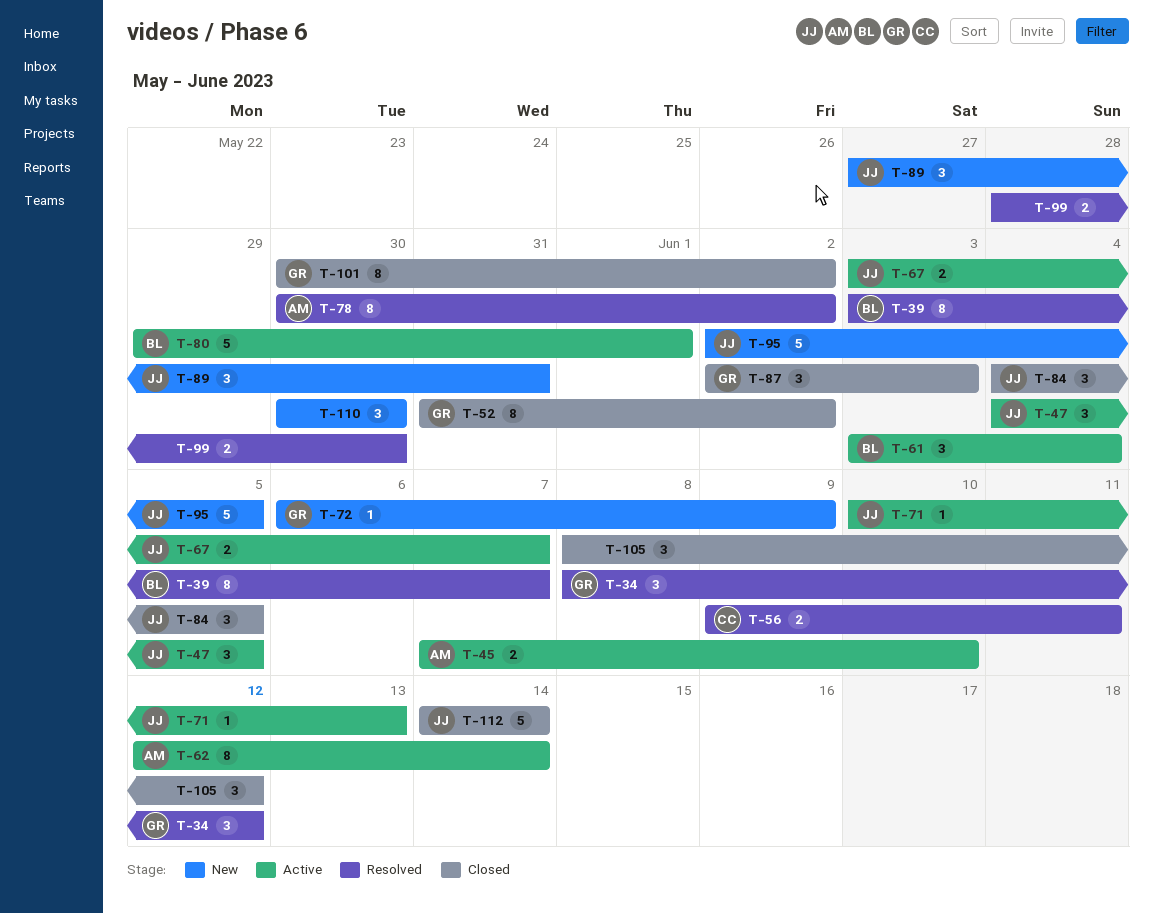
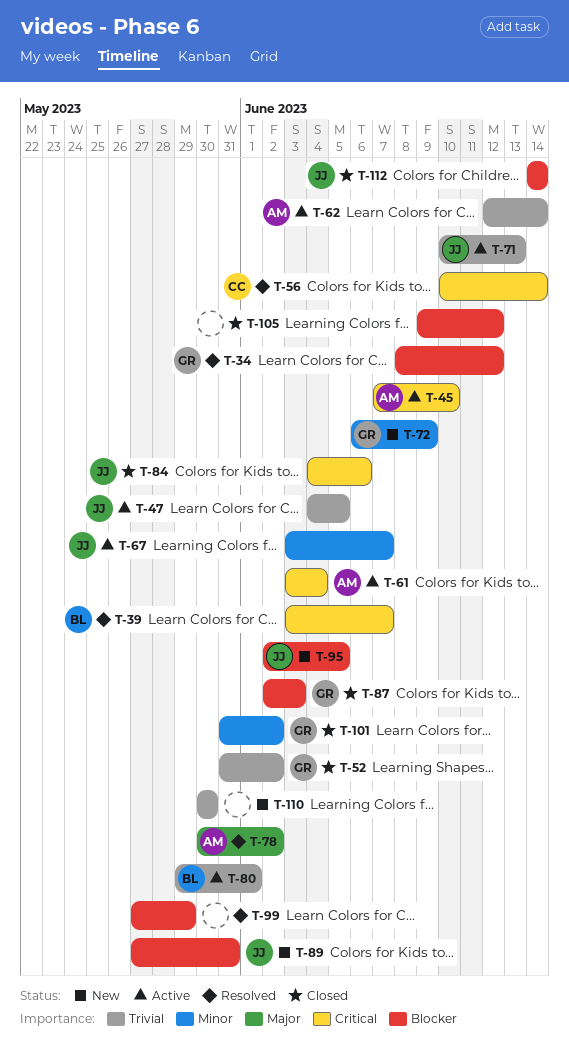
T-56, start: Jun 9 -> Jun 10
T-56, due: Jun 11 -> Jun 14
T-61, owner: BL -> AM
T-84, due: Jun 5 -> Jun 6
T-99, start: May 28 -> May 27
T-99, due: May 30 -> May 29
T-101, start: May 30 -> May 31
T-105, start: Jun 8 -> Jun 9

